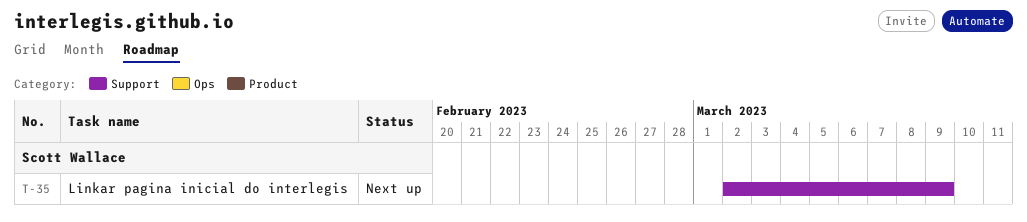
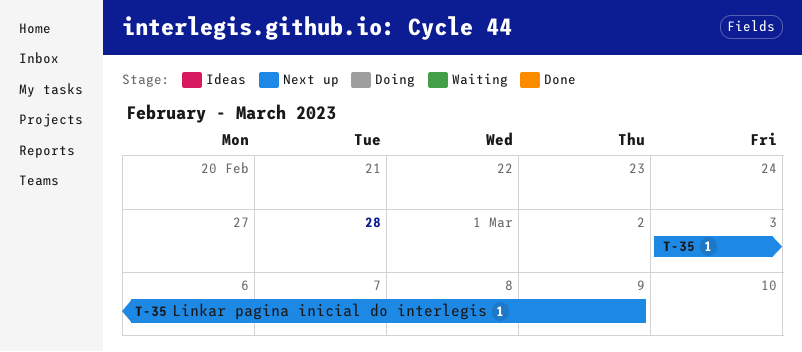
T-35, start: Mar 2 -> Mar 3

